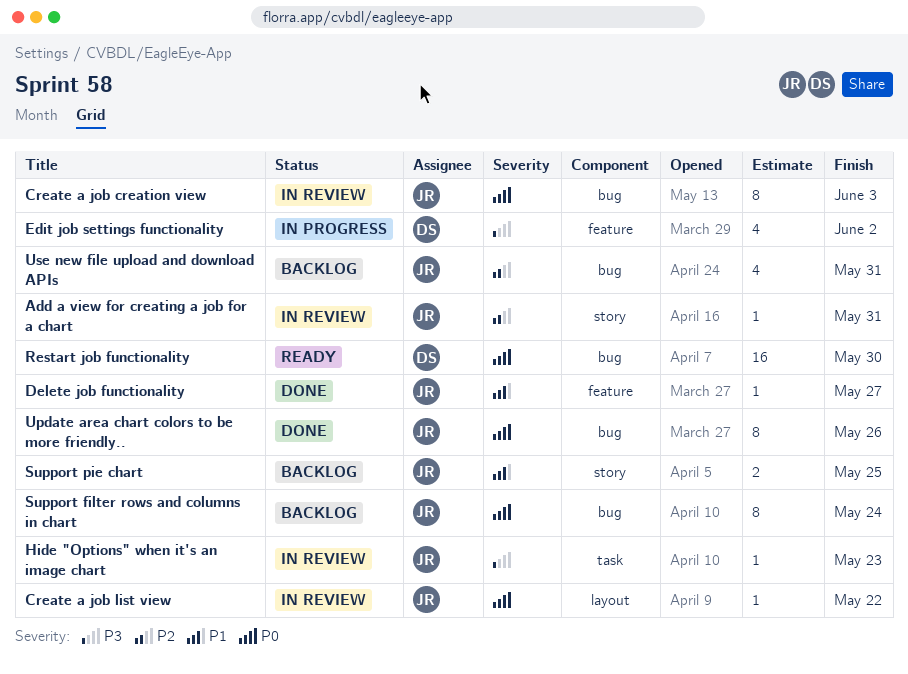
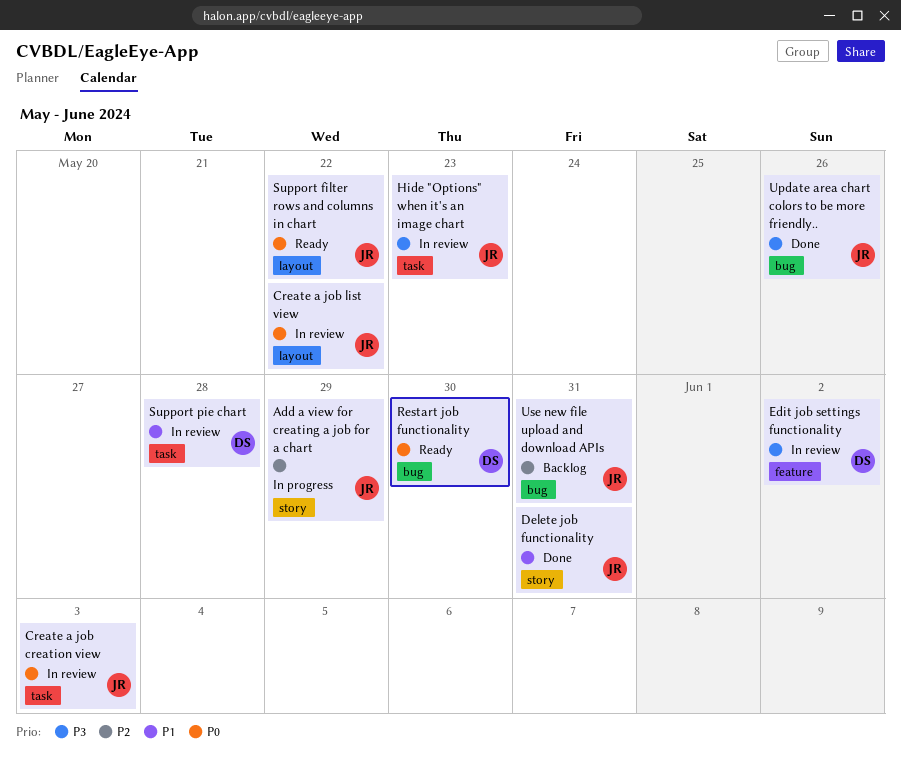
Add a view for creating a job for a chart, status: In review -> In progress
Add a view for creating a job for a chart, due: May 31 -> May 29
Create a job creation view, label: bug -> task
Delete job functionality, label: feature -> story
Delete job functionality, due: May 27 -> May 31
Edit job settings functionality, status: In progress -> In review
Support filter rows and columns in chart, status: Backlog -> Ready
Support filter rows and columns in chart, label: bug -> layout
Support filter rows and columns in chart, due: May 24 -> May 22
Support pie chart, status: Backlog -> In review
Support pie chart, owner: JR -> DS
Support pie chart, label: story -> task
Support pie chart, due: May 25 -> May 28
Update area chart colors to be more friendly.., priority: P0 -> P3

